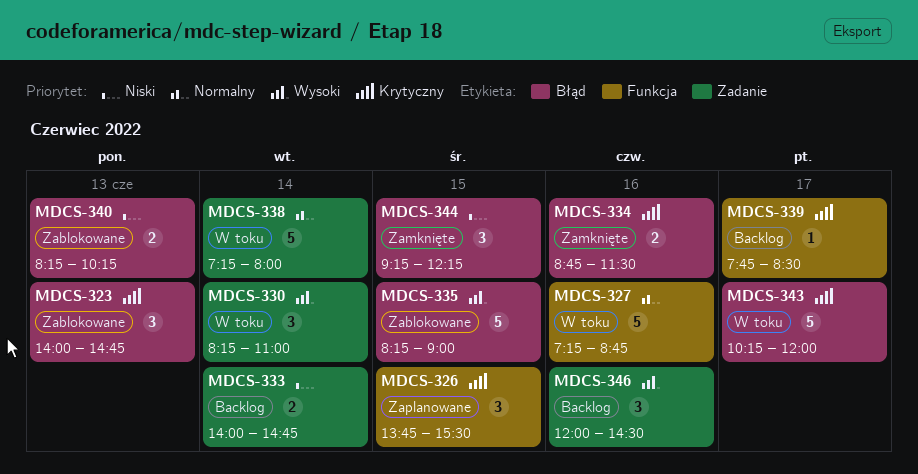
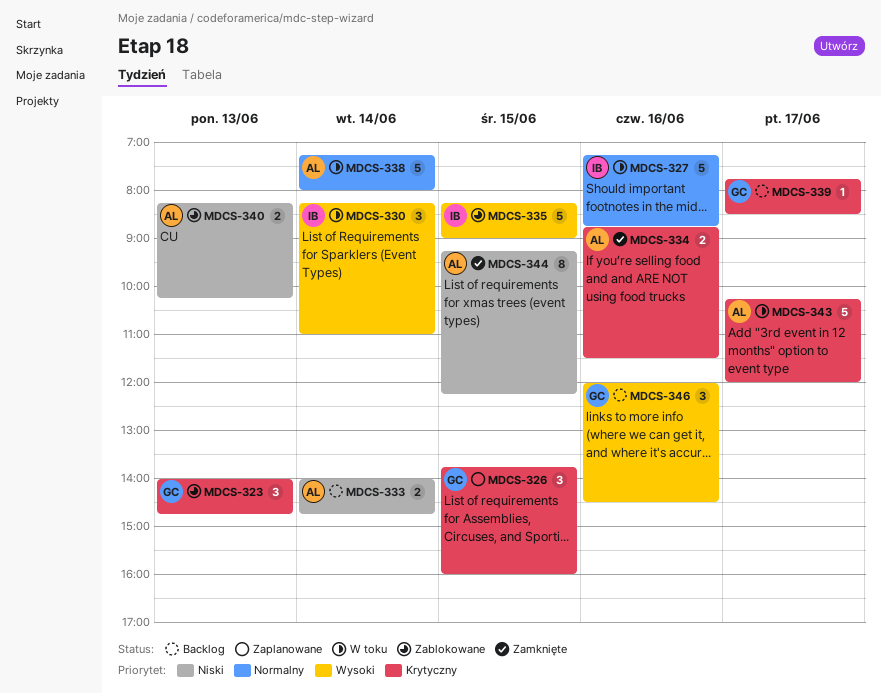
MDCS-326, ends: 15:30 -> 16:00
MDCS-344, estimate: 3 -> 8

